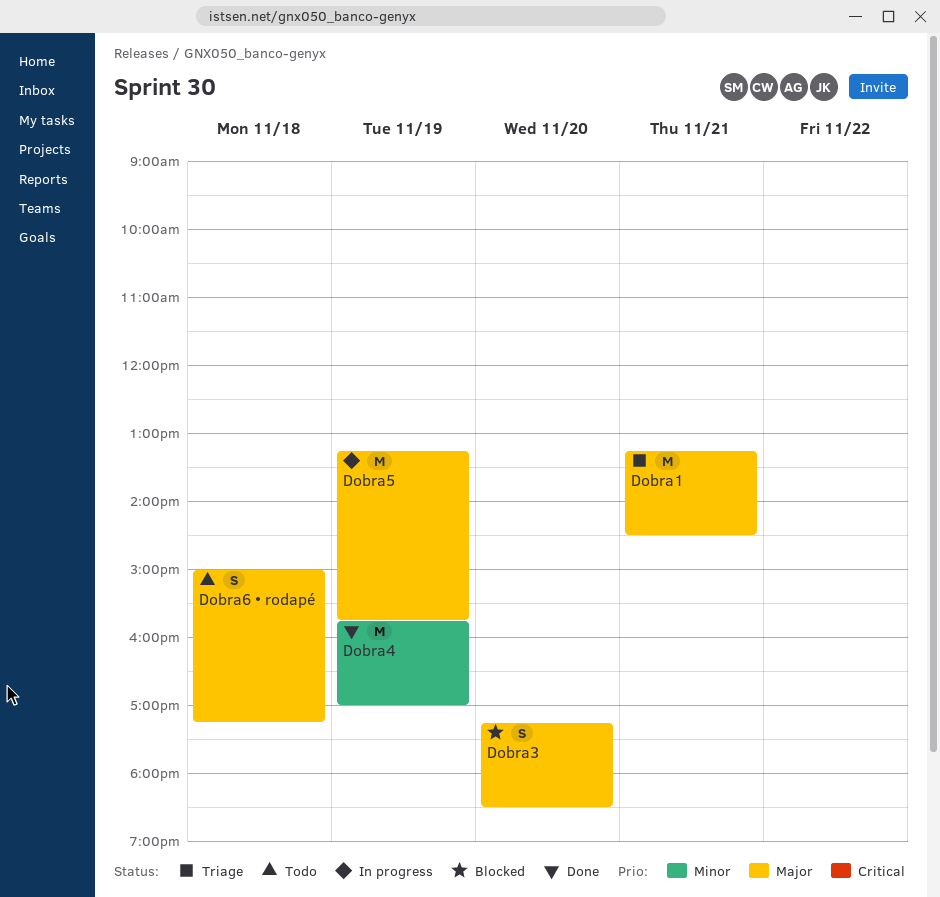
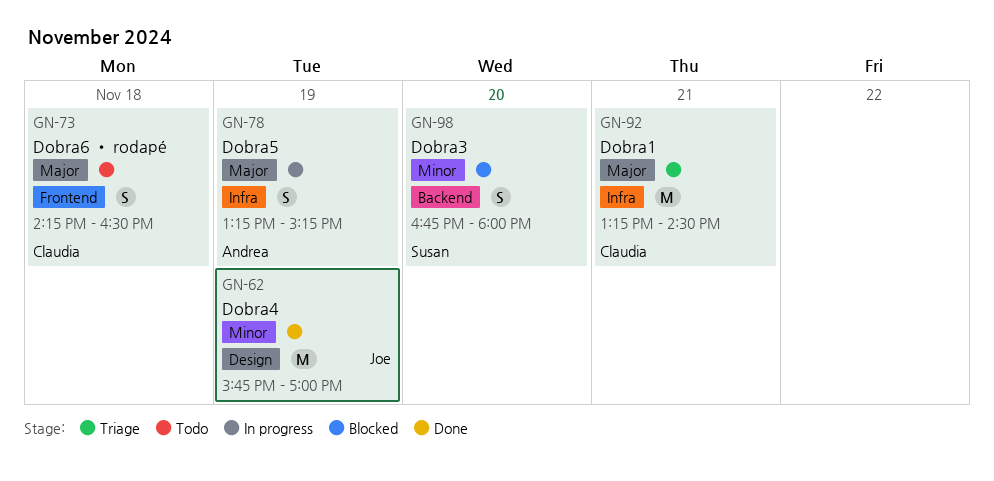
Dobra3, priority: Major -> Minor
Dobra3, begins: 17:15 -> 16:45
Dobra3, ends: 18:30 -> 18:00
Dobra5, estimate: M -> S
Dobra5, ends: 15:45 -> 15:15
Dobra6 • rodapé, begins: 15:00 -> 14:15
Dobra6 • rodapé, ends: 17:15 -> 16:30

